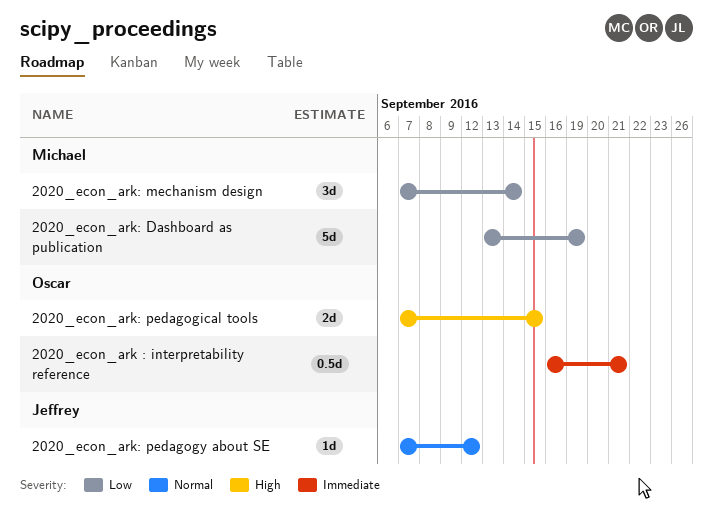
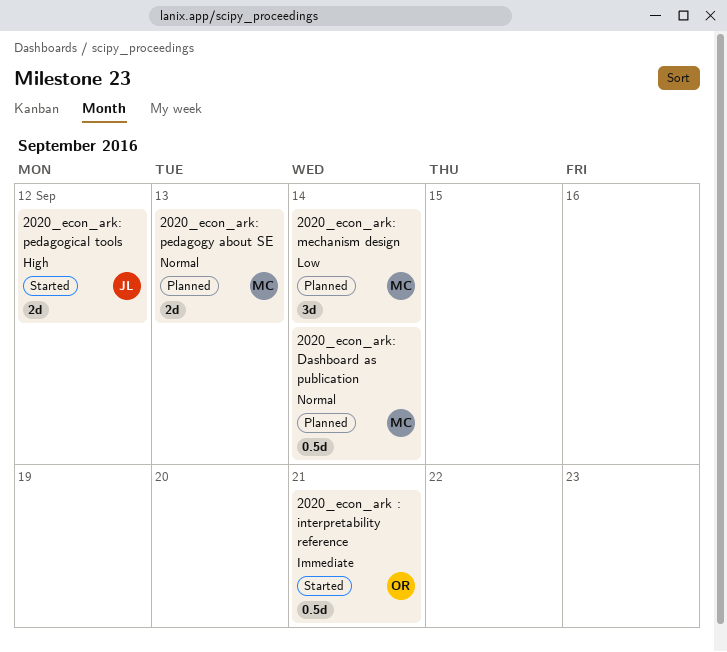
2020_econ_ark: Dashboard as publication, priority: Low -> Normal
2020_econ_ark: Dashboard as publication, estimate: 5d -> 0.5d
2020_econ_ark: Dashboard as publication, due: Sep 19 -> Sep 14
2020_econ_ark: pedagogical tools, owner: Oscar -> Jeffrey
2020_econ_ark: pedagogical tools, due: Sep 15 -> Sep 12
2020_econ_ark: pedagogy about SE, owner: Jeffrey -> Michael
2020_econ_ark: pedagogy about SE, estimate: 1d -> 2d
2020_econ_ark: pedagogy about SE, due: Sep 12 -> Sep 13

